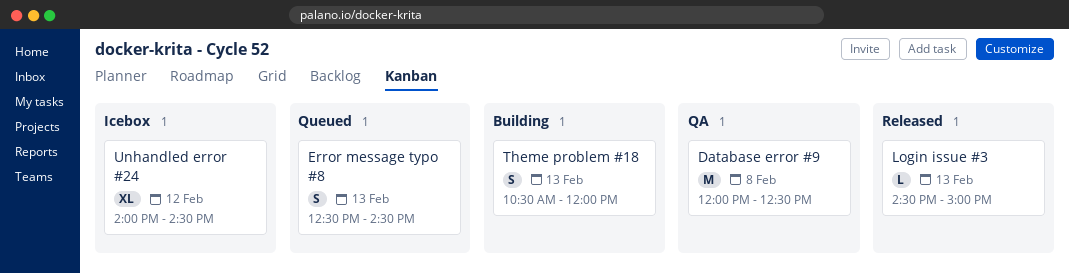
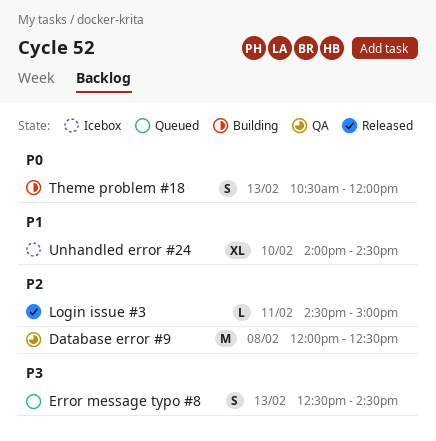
Login issue #3, day: Feb 13 -> Feb 11
Unhandled error #24, day: Feb 12 -> Feb 10

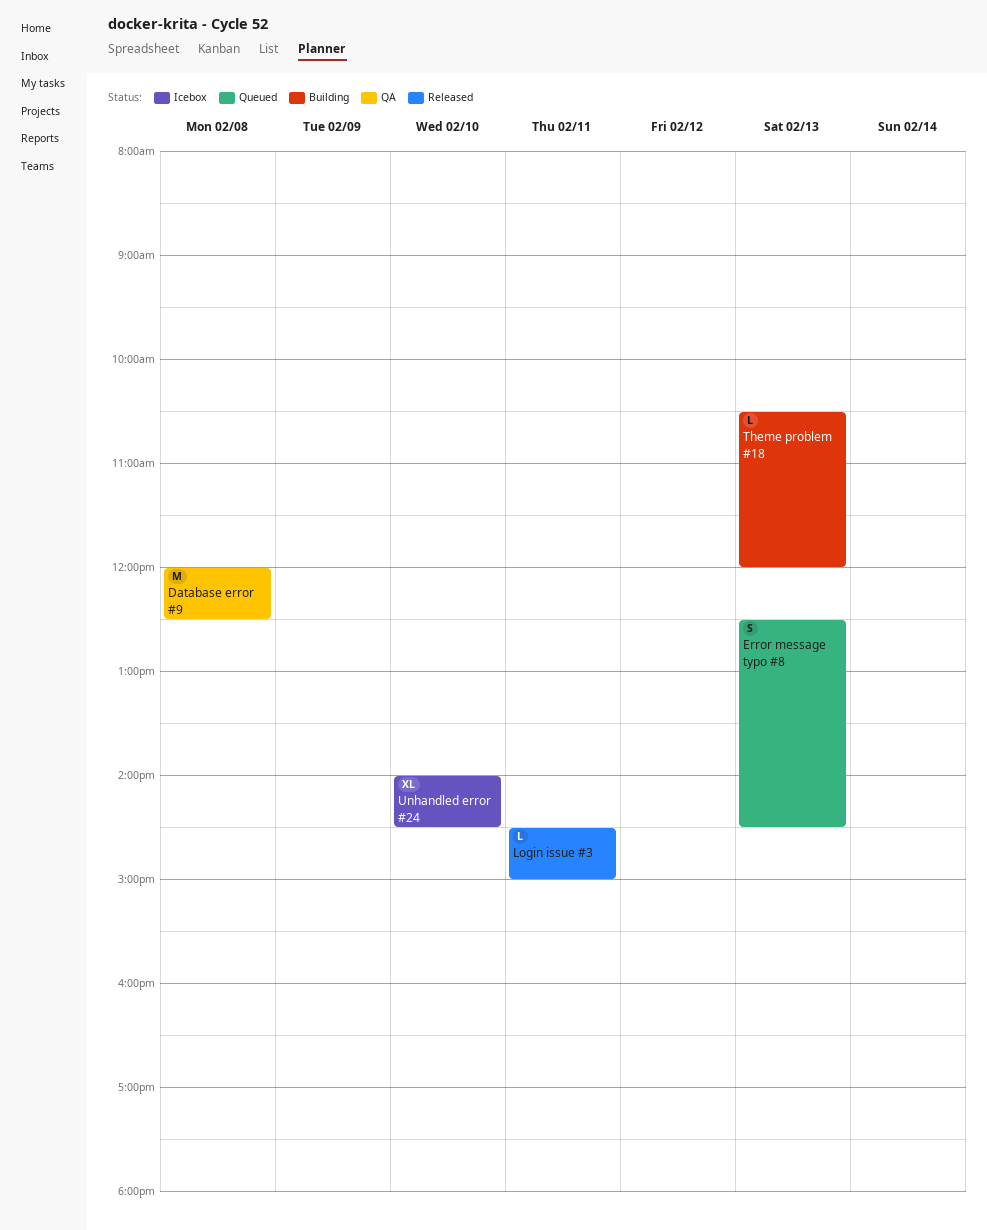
Theme problem #18, estimate: S -> L

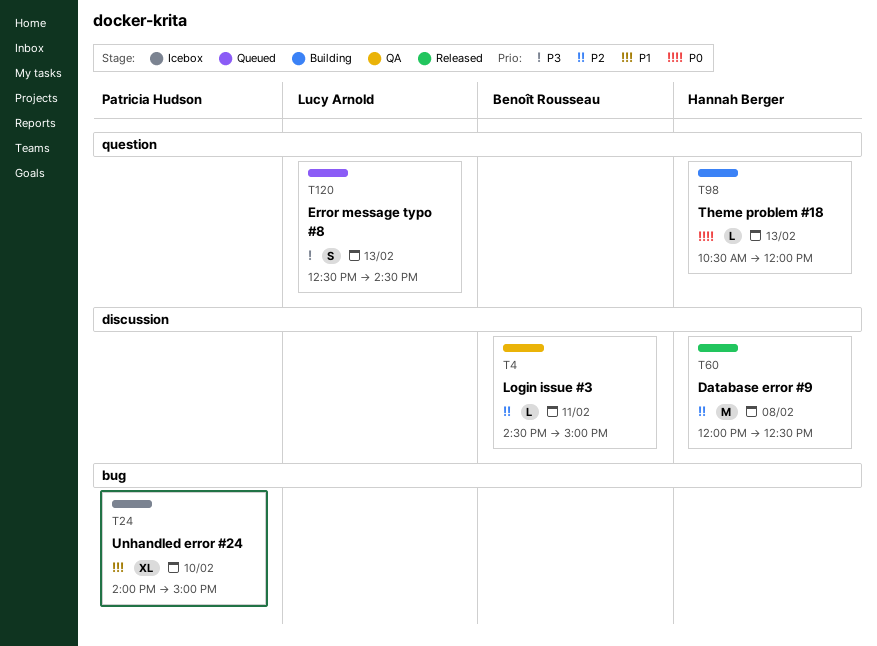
Database error #9, status: QA -> Released
Login issue #3, status: Released -> QA
Unhandled error #24, ends: 14:30 -> 15:00

